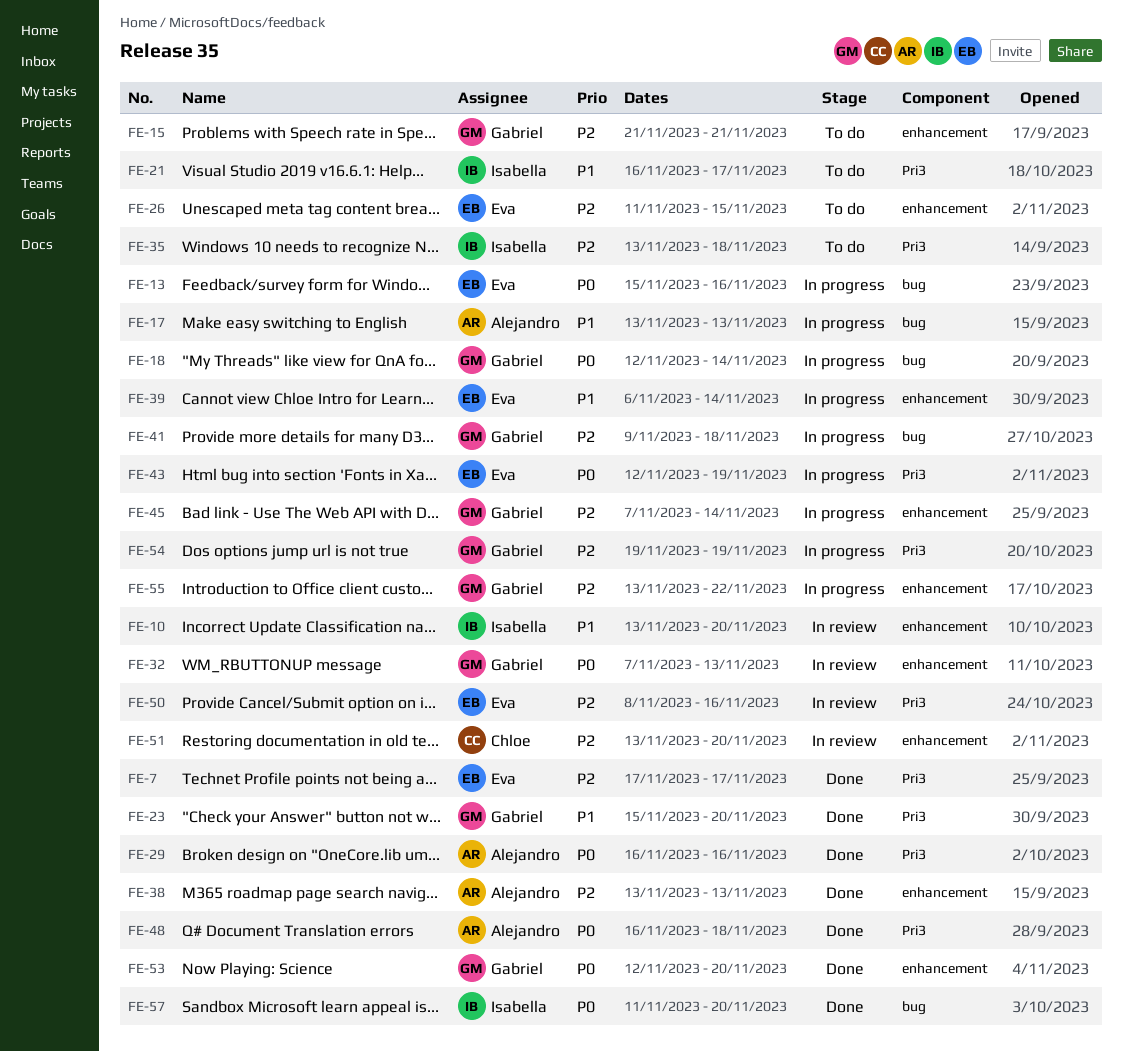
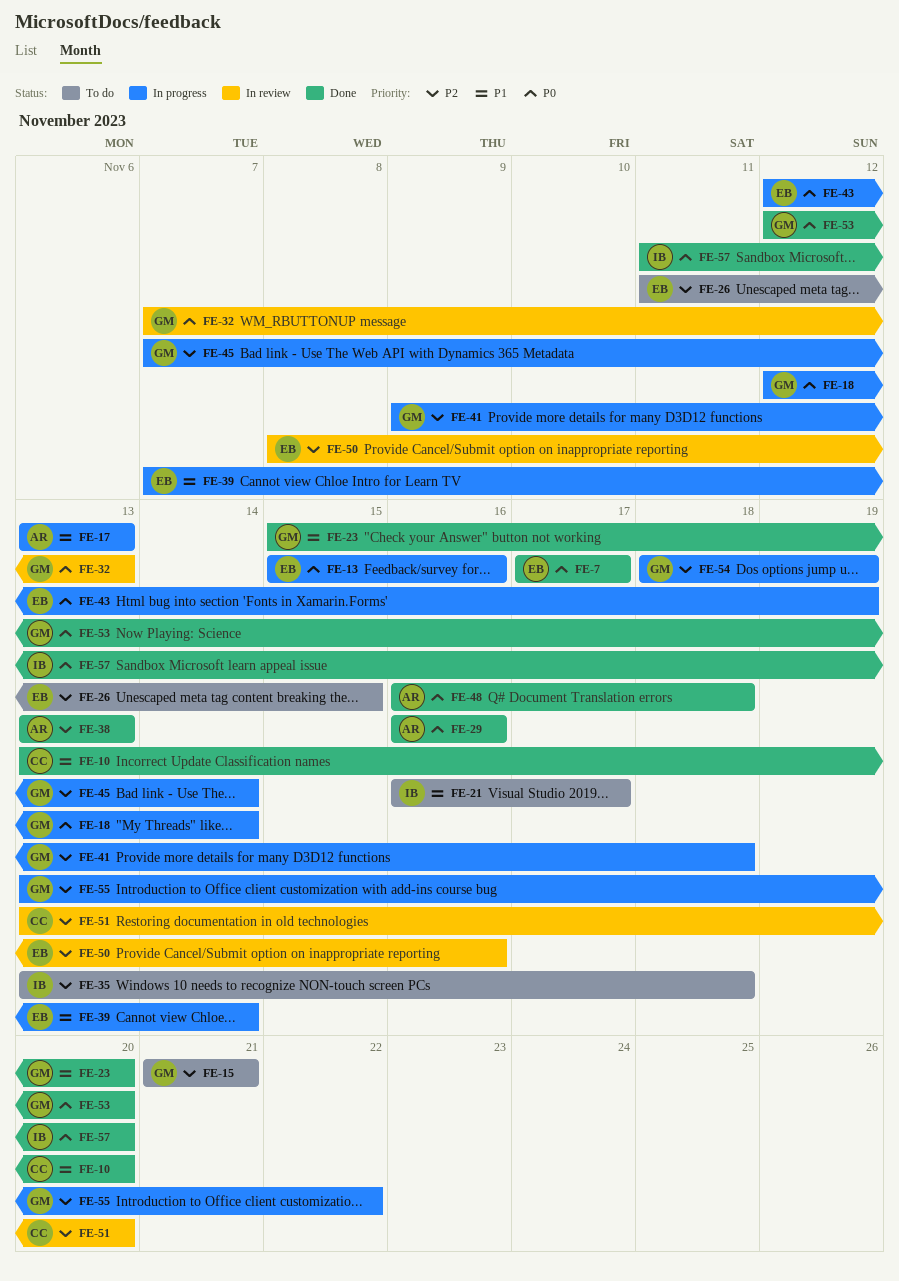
FE-7, priority: P2 -> P0
FE-10, status: In review -> Done
FE-10, owner: Isabella -> Chloe
FE-39, start: Nov 6 -> Nov 7
FE-54, start: Nov 19 -> Nov 18

